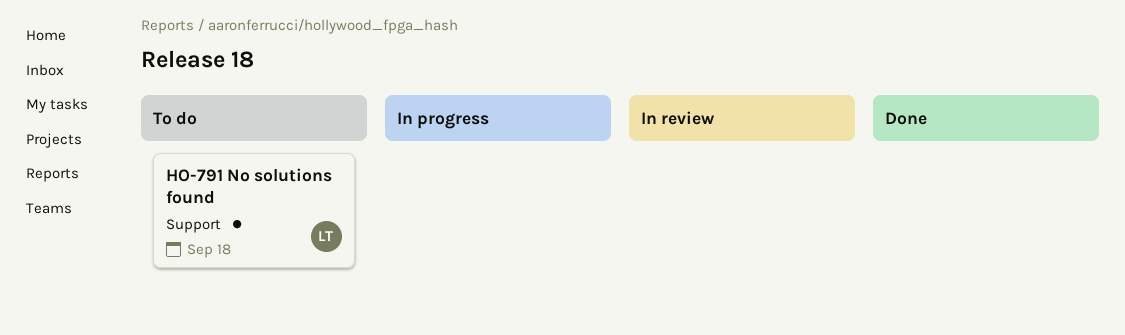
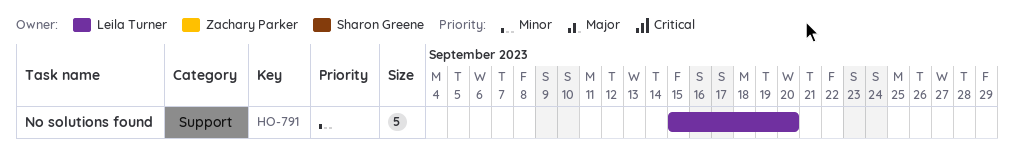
HO-791, estimate: 1 -> 5
HO-791, due: Sep 18 -> Sep 20

